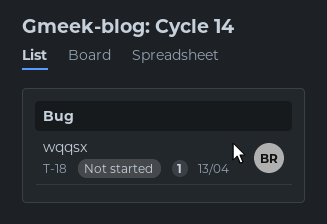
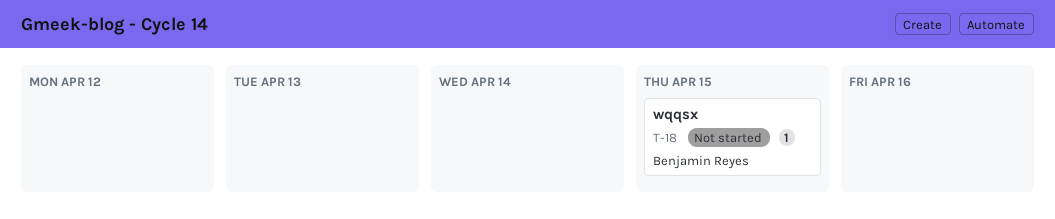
T-18, due: Apr 13 -> Apr 15

